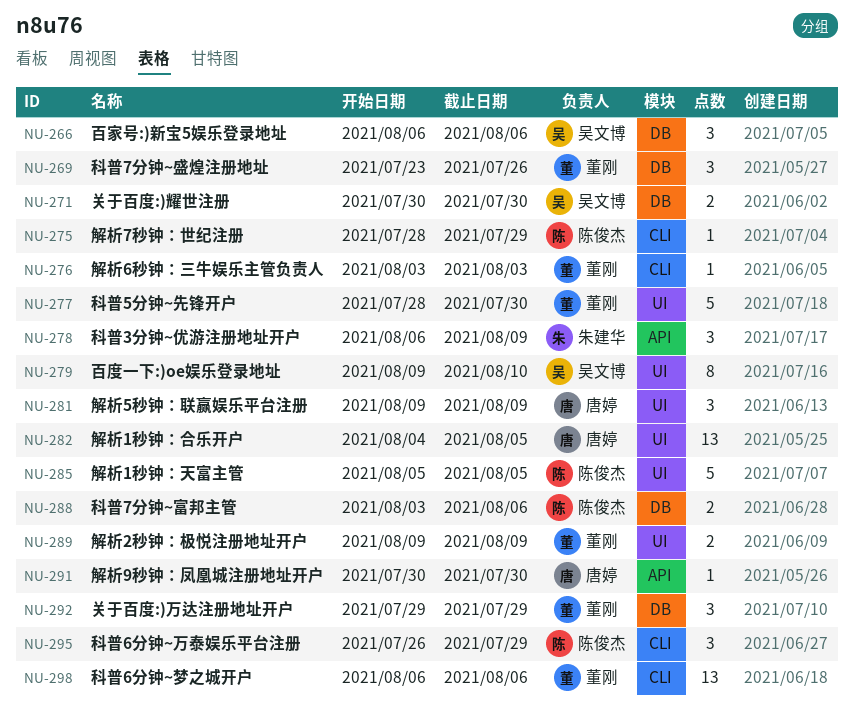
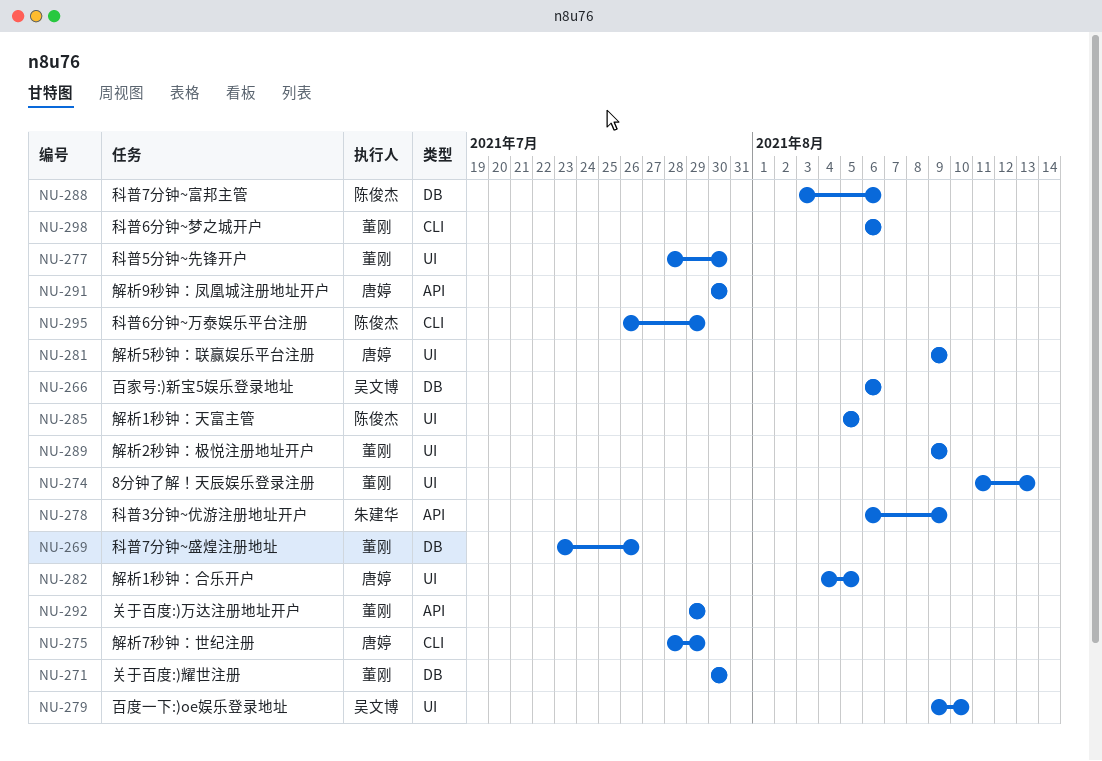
NU-271, owner: 吴文博 -> 董刚
NU-274: none -> present
NU-275, owner: 陈俊杰 -> 唐婷
NU-276: present -> none
NU-292, label: DB -> API

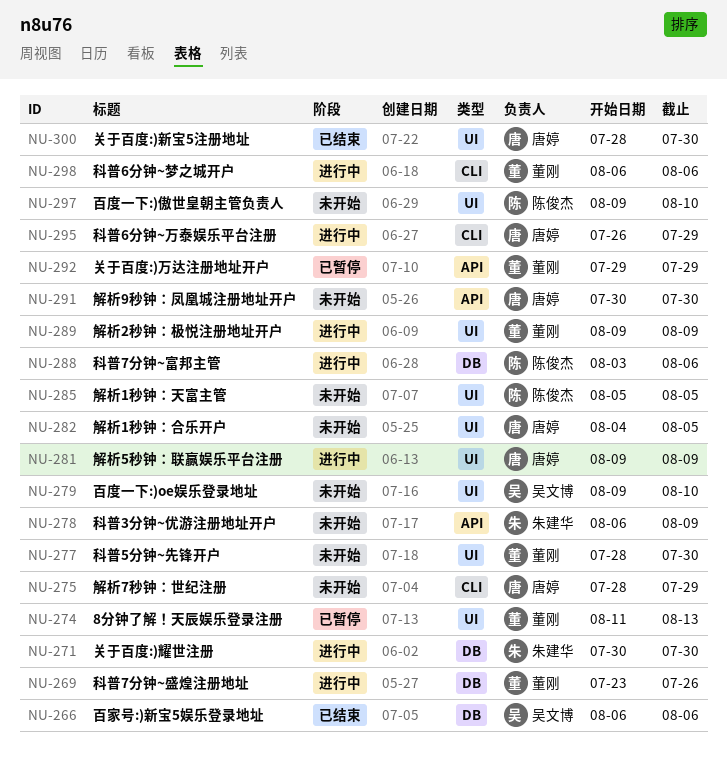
NU-271, owner: 董刚 -> 朱建华
NU-295, owner: 陈俊杰 -> 唐婷
NU-297: none -> present
NU-300: none -> present

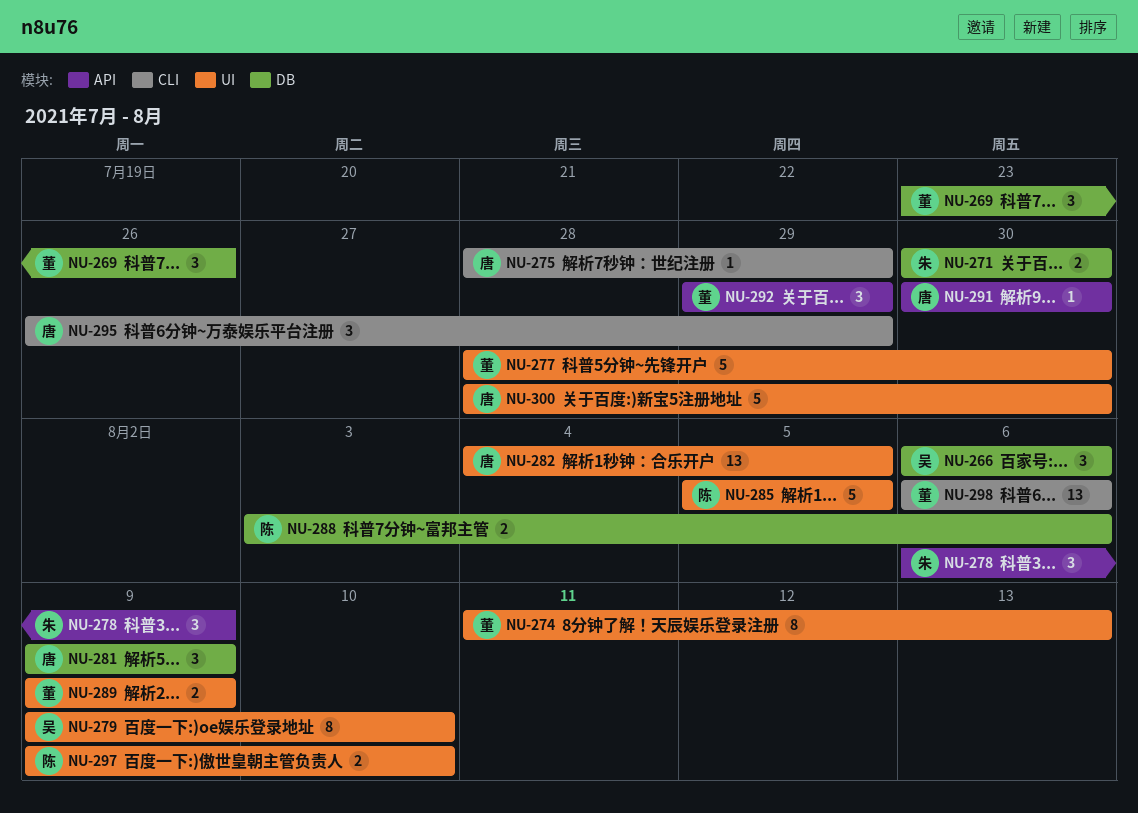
NU-281, label: UI -> DB

